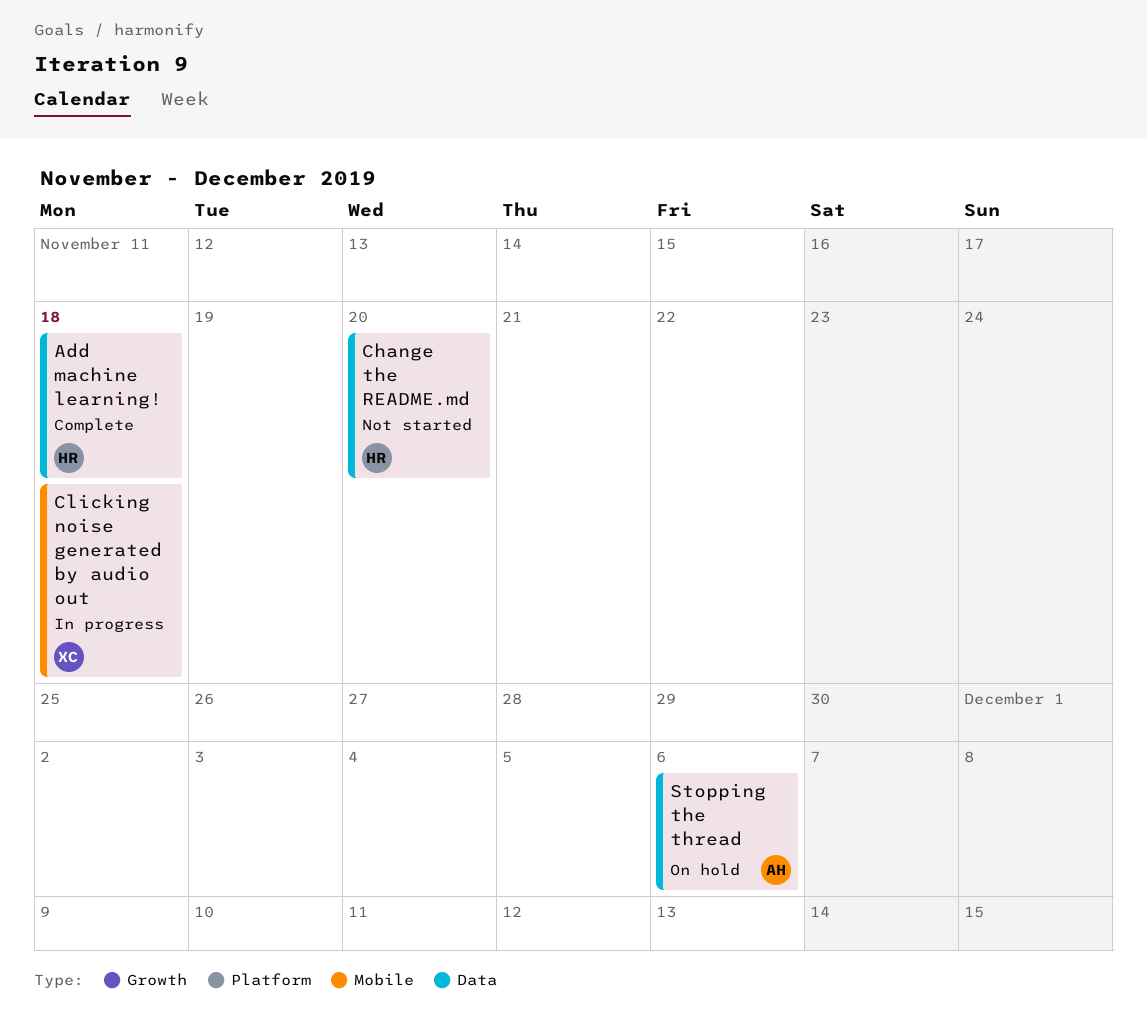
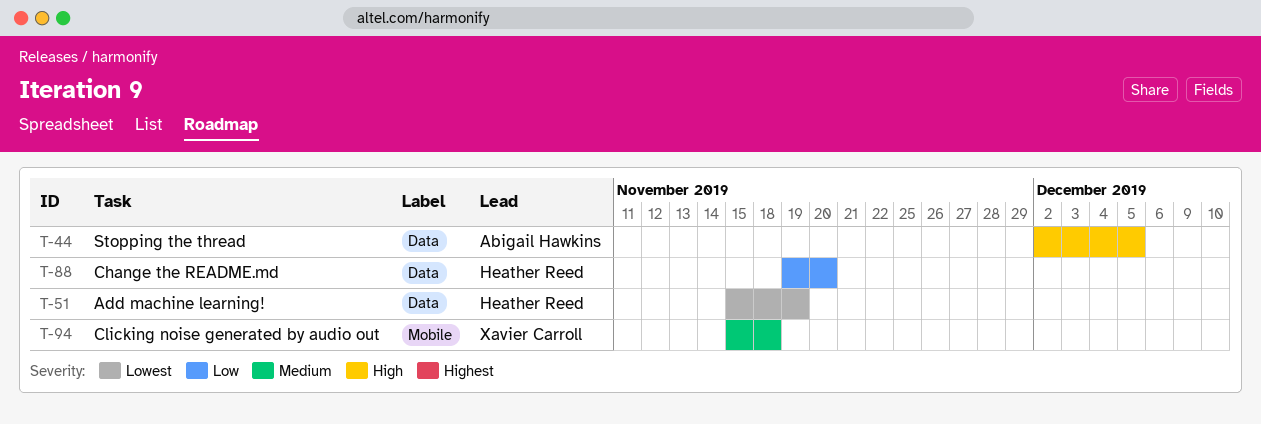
Add machine learning!, due: Nov 18 -> Nov 19
Stopping the thread, due: Dec 6 -> Dec 5

